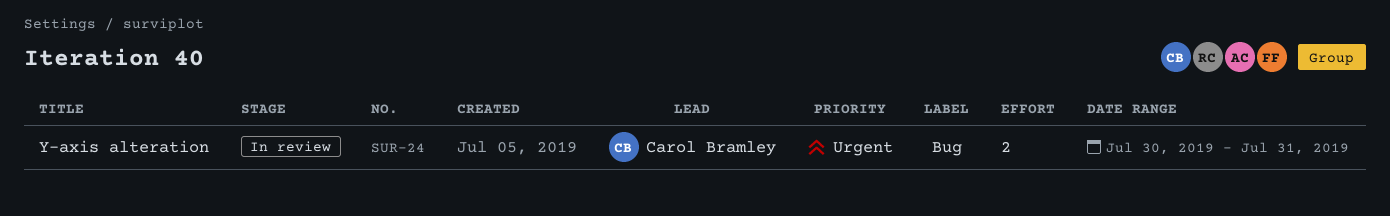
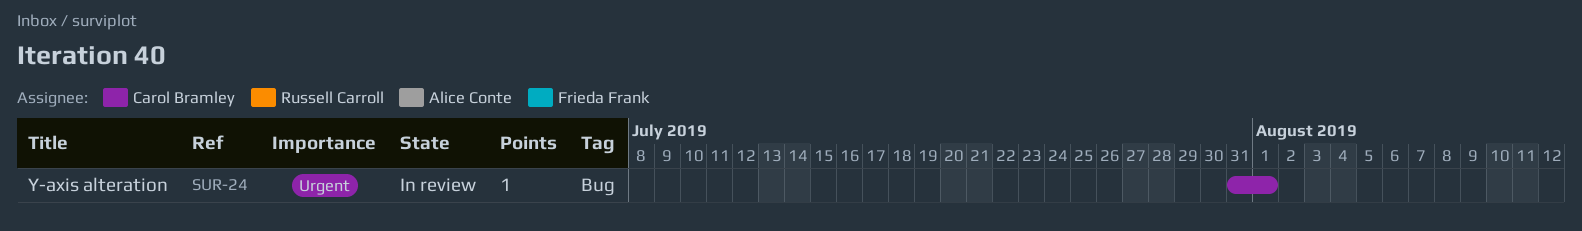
SUR-24, estimate: 2 -> 1
SUR-24, start: Jul 30 -> Jul 31
SUR-24, due: Jul 31 -> Aug 1

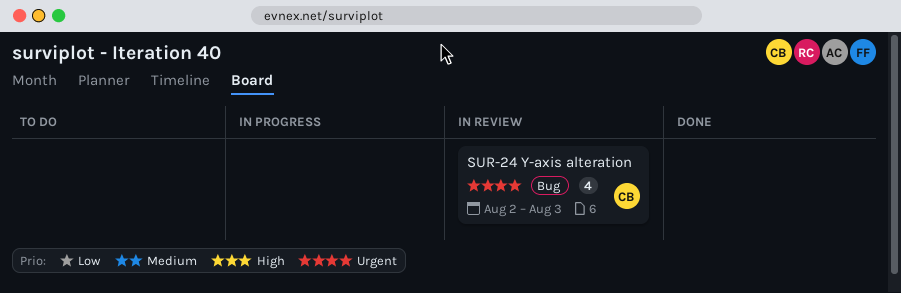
SUR-24, estimate: 1 -> 4
SUR-24, start: Jul 31 -> Aug 2
SUR-24, due: Aug 1 -> Aug 3

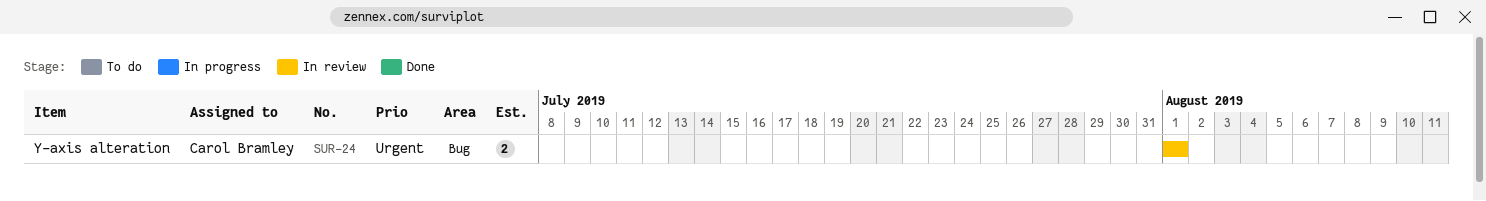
SUR-24, estimate: 4 -> 2
SUR-24, start: Aug 2 -> Aug 1
SUR-24, due: Aug 3 -> Aug 1

